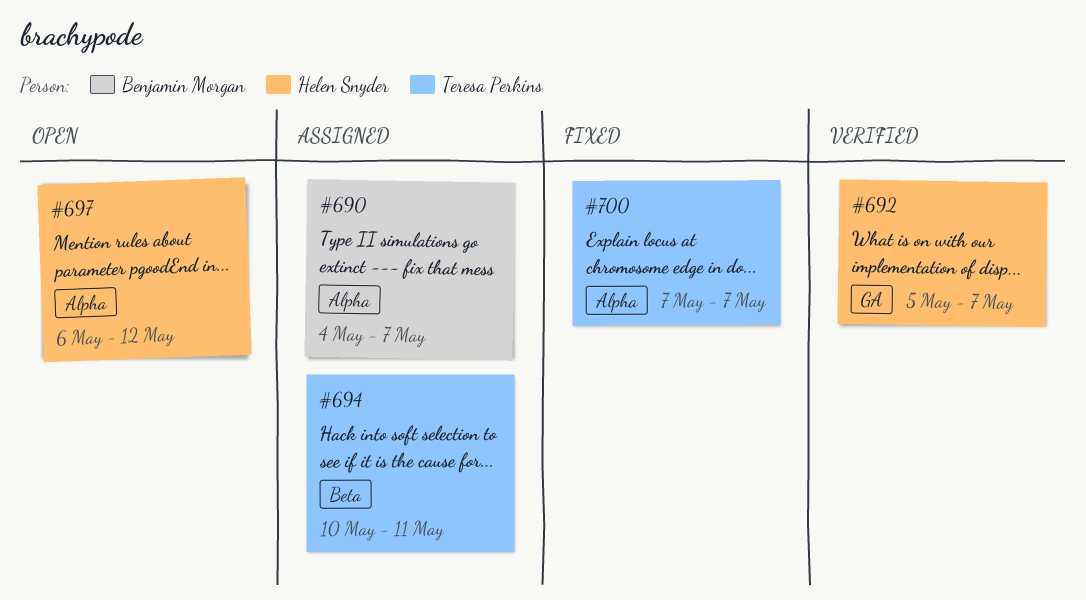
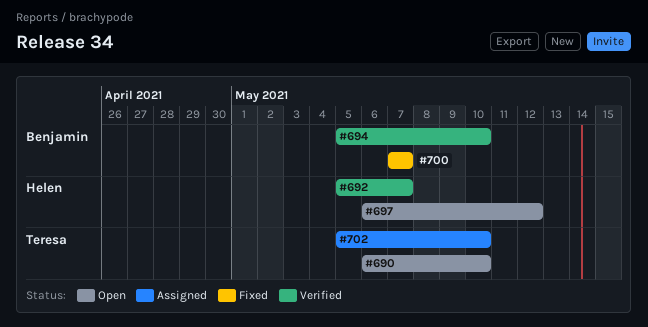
#690, status: Assigned -> Open
#690, owner: Benjamin Morgan -> Teresa Perkins
#690, start: May 4 -> May 6
#690, due: May 7 -> May 10
#694, status: Assigned -> Verified
#694, owner: Teresa Perkins -> Benjamin Morgan
#694, start: May 10 -> May 5
#694, due: May 11 -> May 10
#700, owner: Teresa Perkins -> Benjamin Morgan
#702: none -> present

